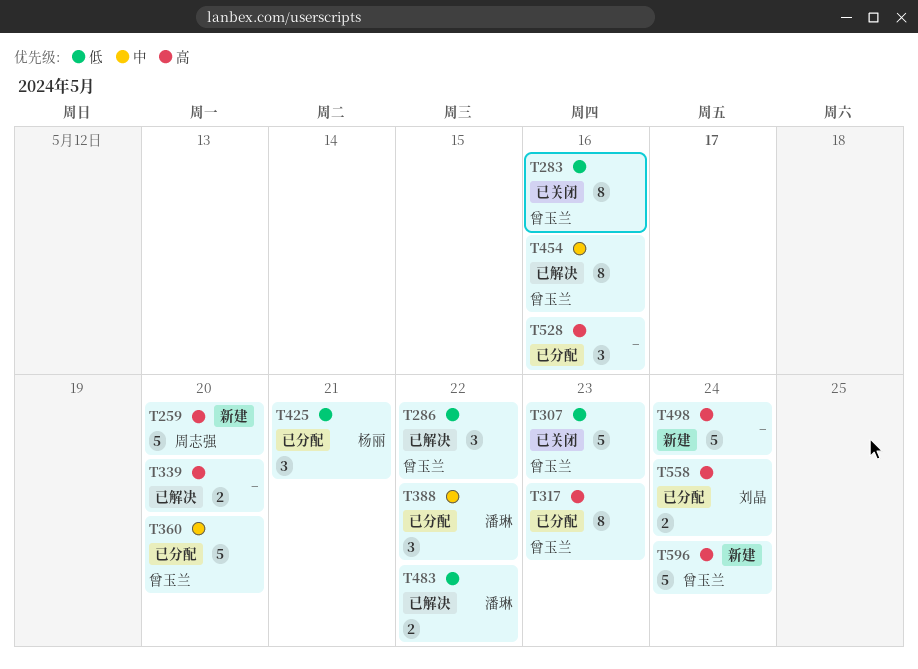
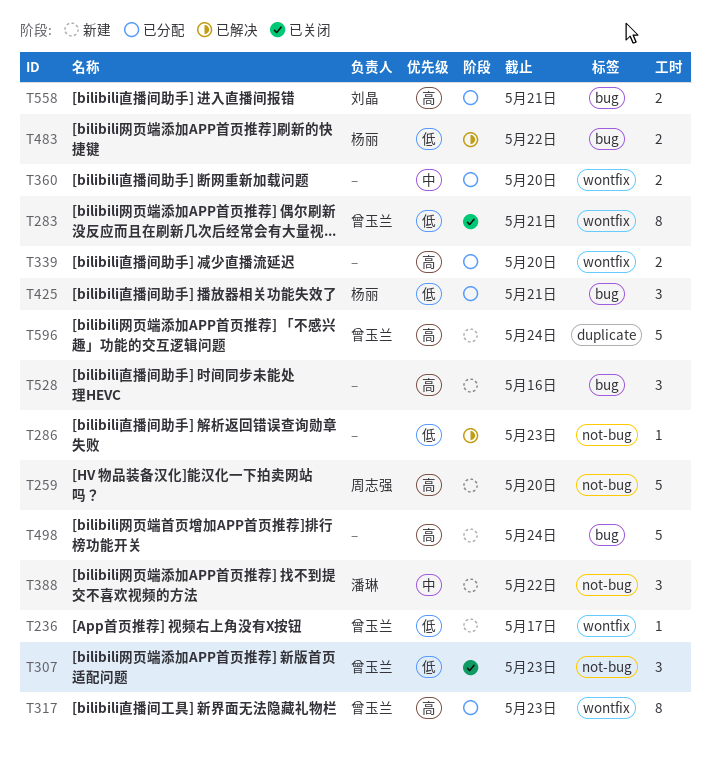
T236: none -> present
T283, due: May 16 -> May 21
T286, owner: 曾玉兰 -> none
T286, estimate: 3 -> 1
T286, due: May 22 -> May 23
T307, estimate: 5 -> 3
T339, status: 已解决 -> 已分配
T360, owner: 曾玉兰 -> none
T360, estimate: 5 -> 2
T388, status: 已分配 -> 新建
T454: present -> none
T483, owner: 潘琳 -> 杨丽
T528, status: 已分配 -> 新建
T558, due: May 24 -> May 21

